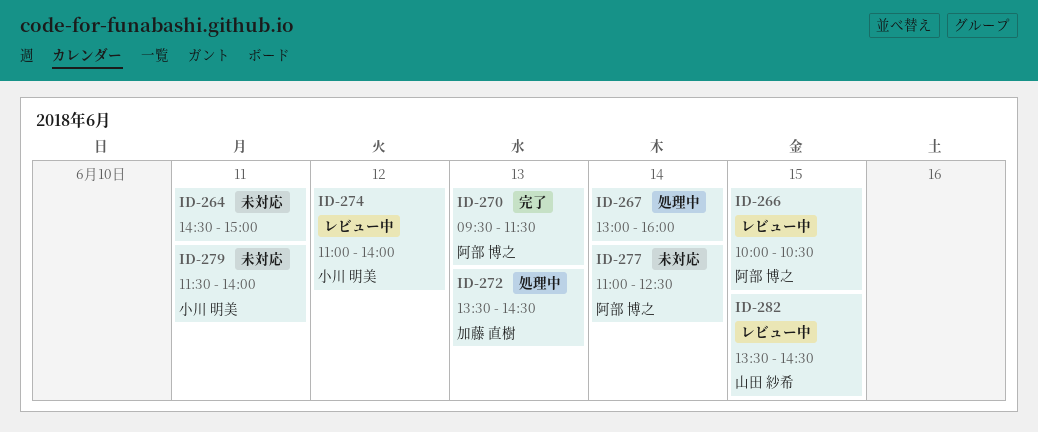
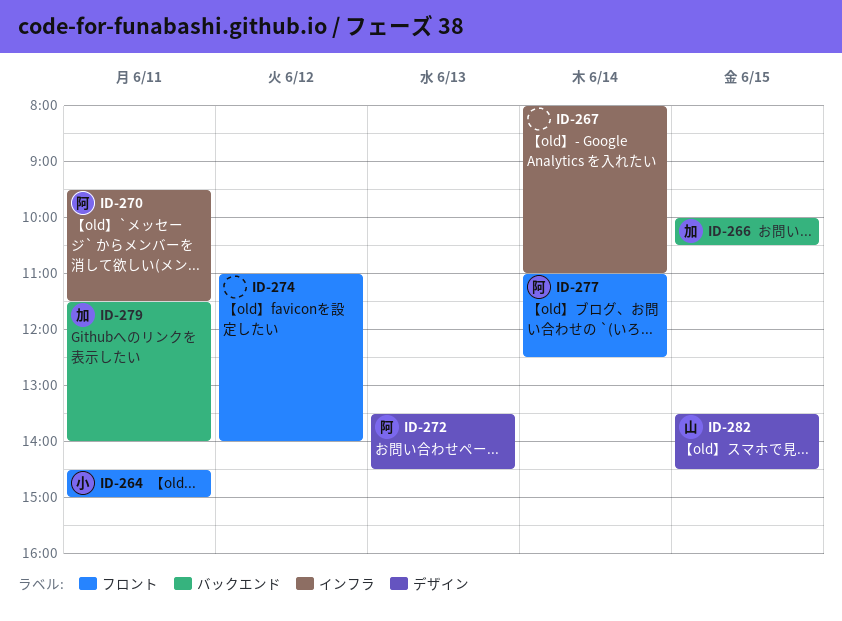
ID-264, owner: none -> 小川 明美
ID-266, owner: 阿部 博之 -> 加藤 直樹
ID-267, begins: 13:00 -> 08:00
ID-267, ends: 16:00 -> 11:00
ID-270, day: Jun 13 -> Jun 11
ID-272, owner: 加藤 直樹 -> 阿部 博之
ID-274, owner: 小川 明美 -> none
ID-279, owner: 小川 明美 -> 加藤 直樹

